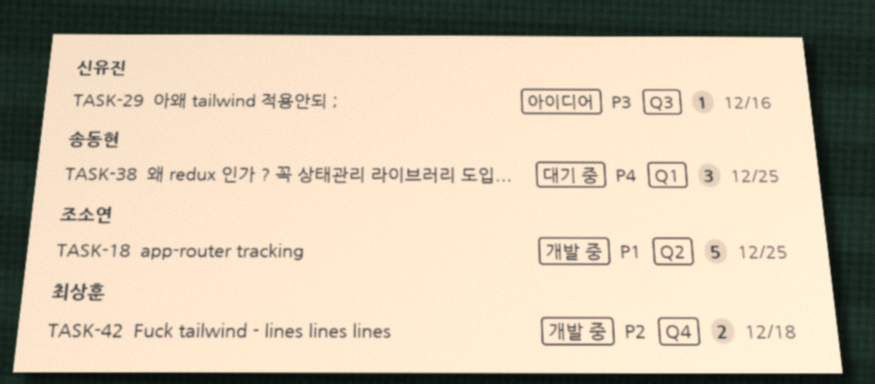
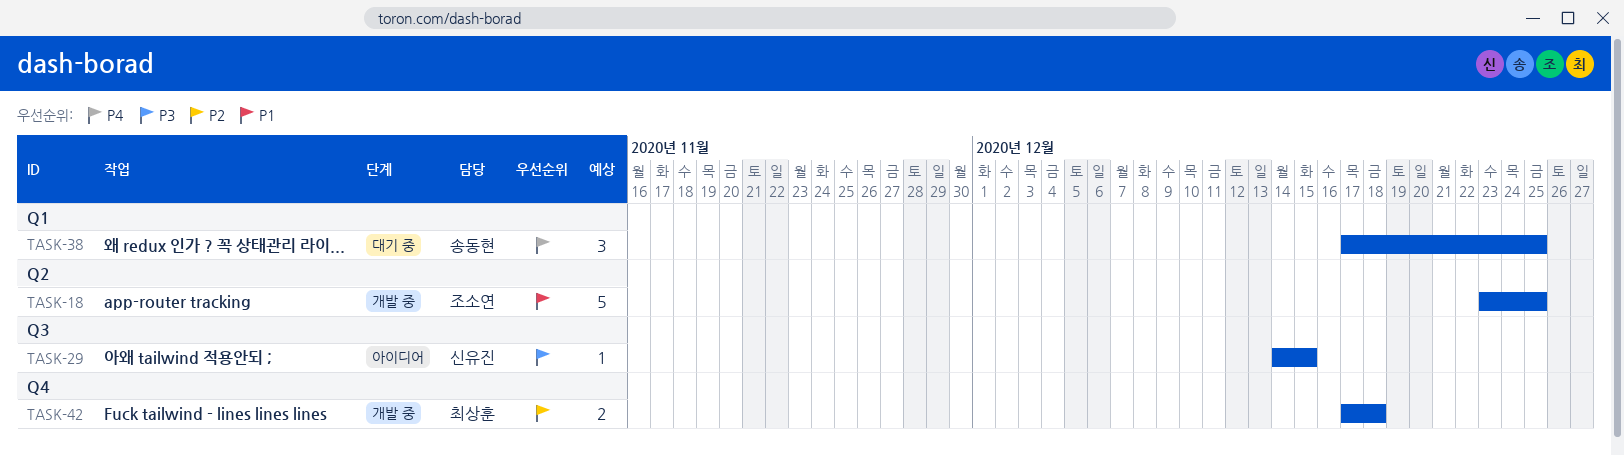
TASK-29, due: Dec 16 -> Dec 15

